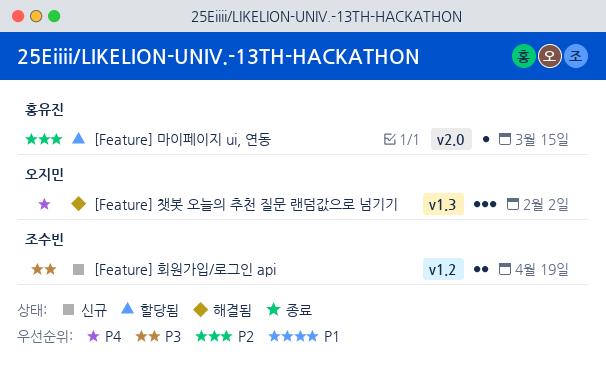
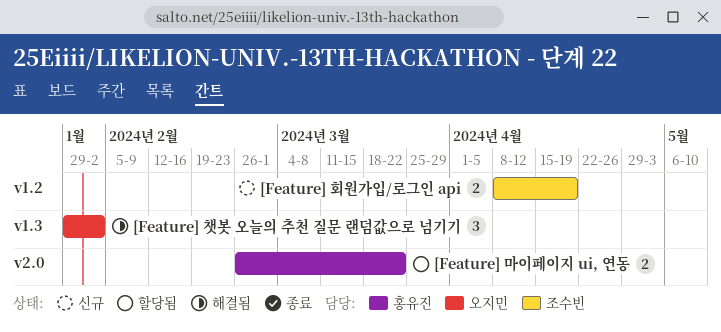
[Feature] 마이페이지 ui, 연동, estimate: 1 -> 2
[Feature] 마이페이지 ui, 연동, due: Mar 15 -> Mar 22

